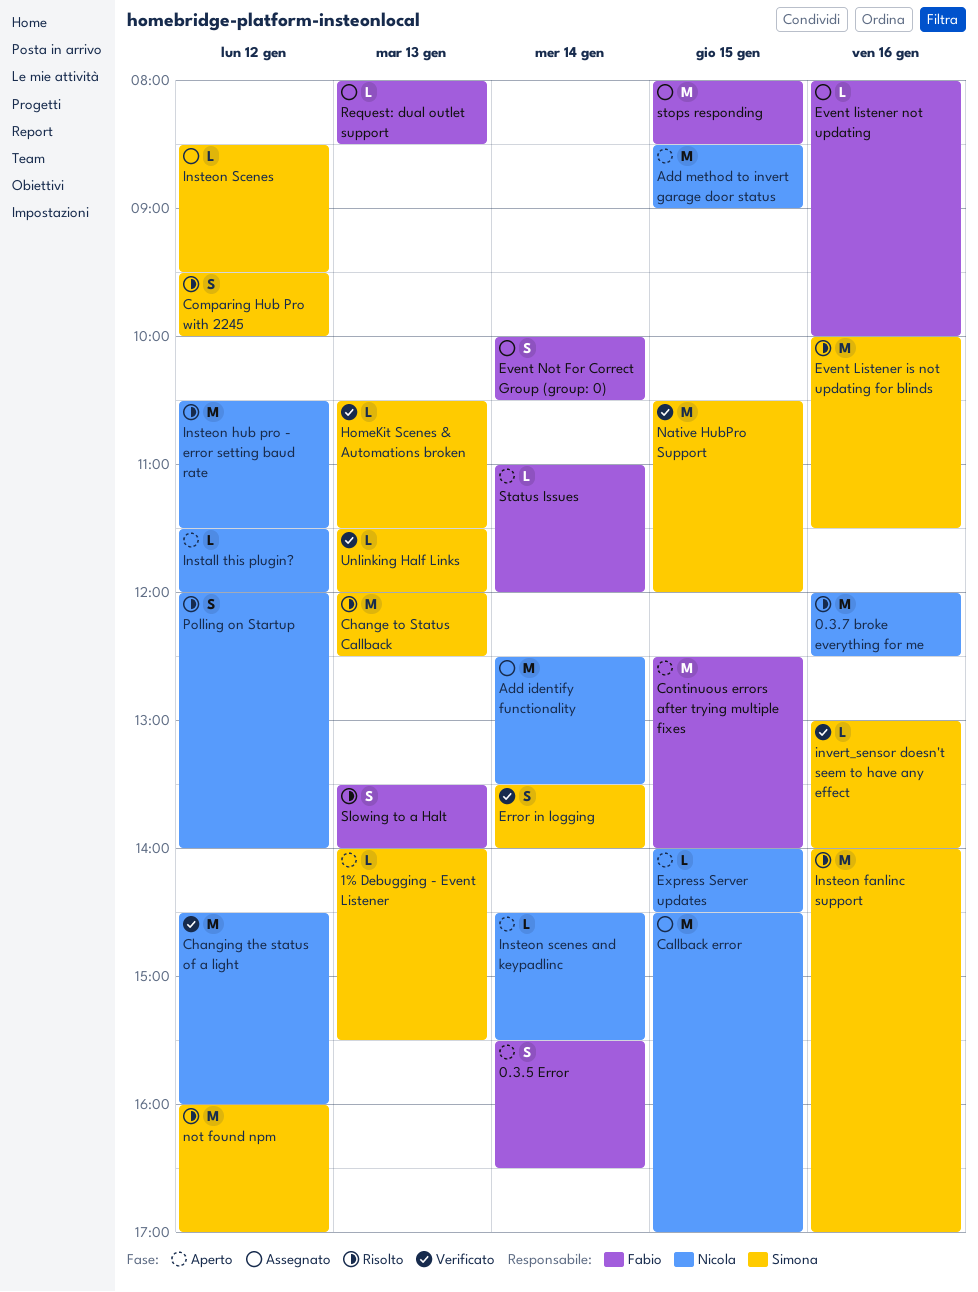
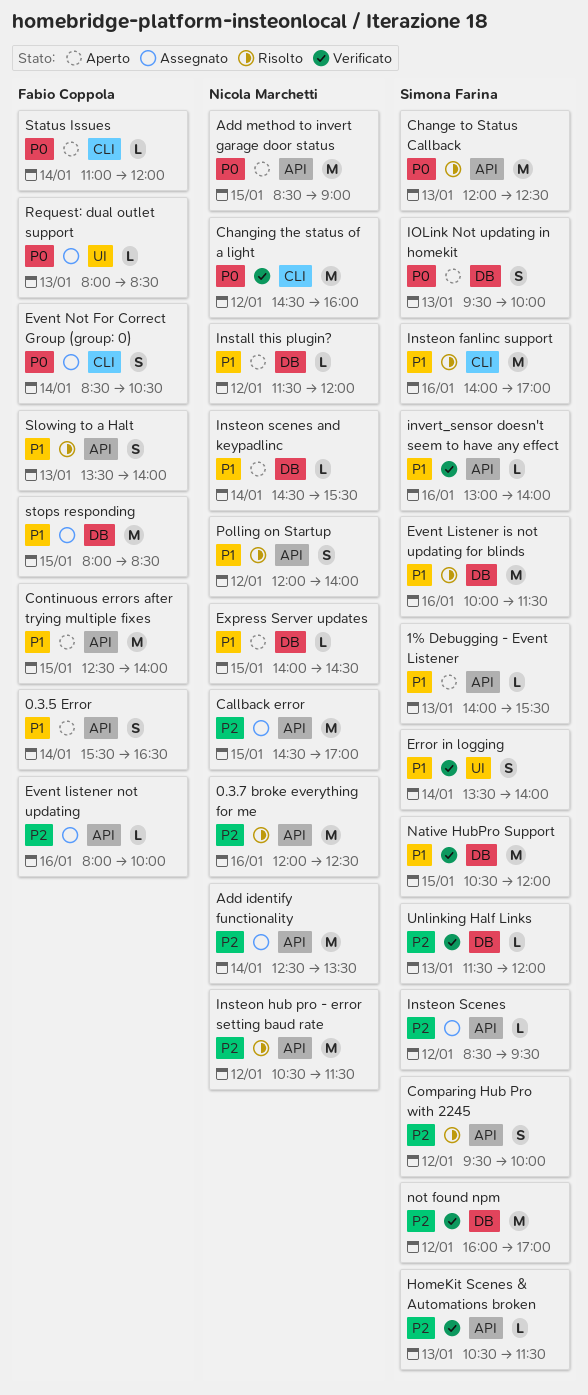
Event Not For Correct Group (group: 0), begins: 10:00 -> 08:30
IOLink Not updating in homekit: none -> present
not found npm, status: Risolto -> Verificato

